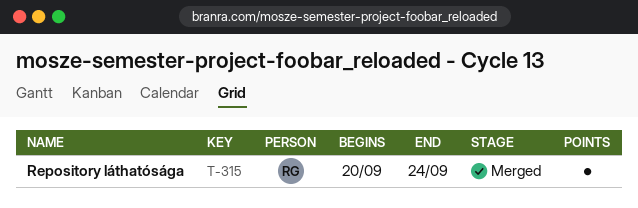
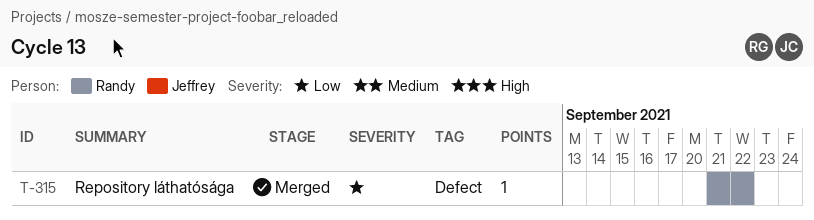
T-315, start: Sep 20 -> Sep 21
T-315, due: Sep 24 -> Sep 22

